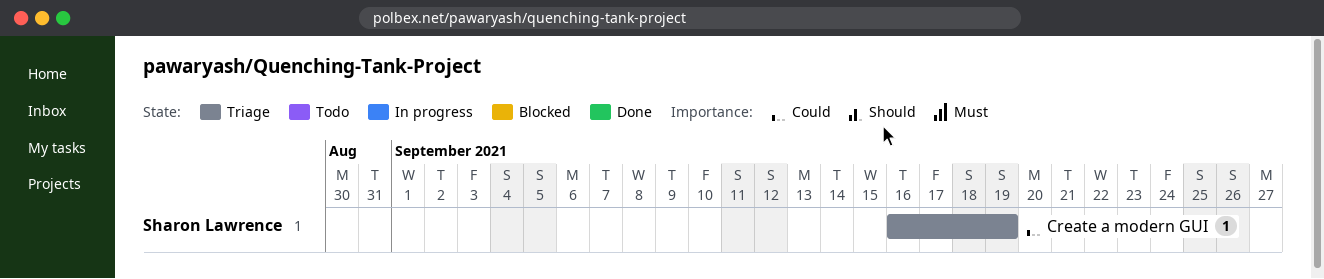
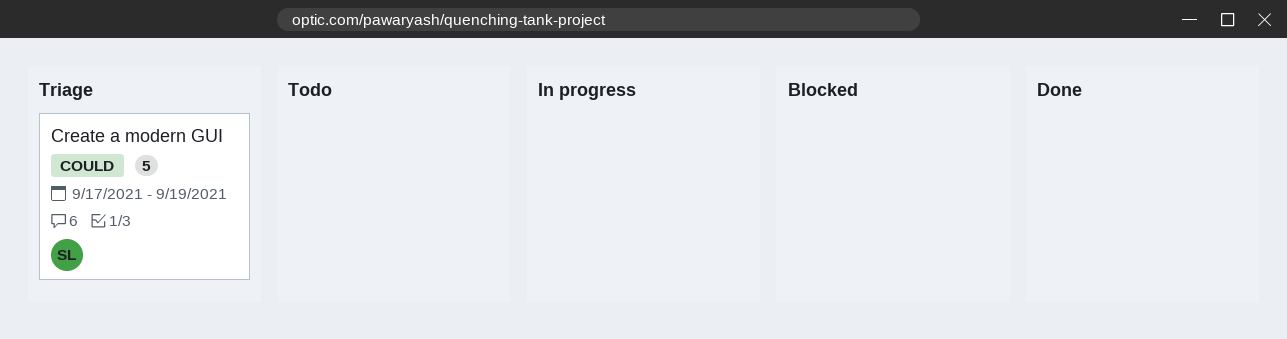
Create a modern GUI, estimate: 1 -> 5
Create a modern GUI, start: Sep 16 -> Sep 17

